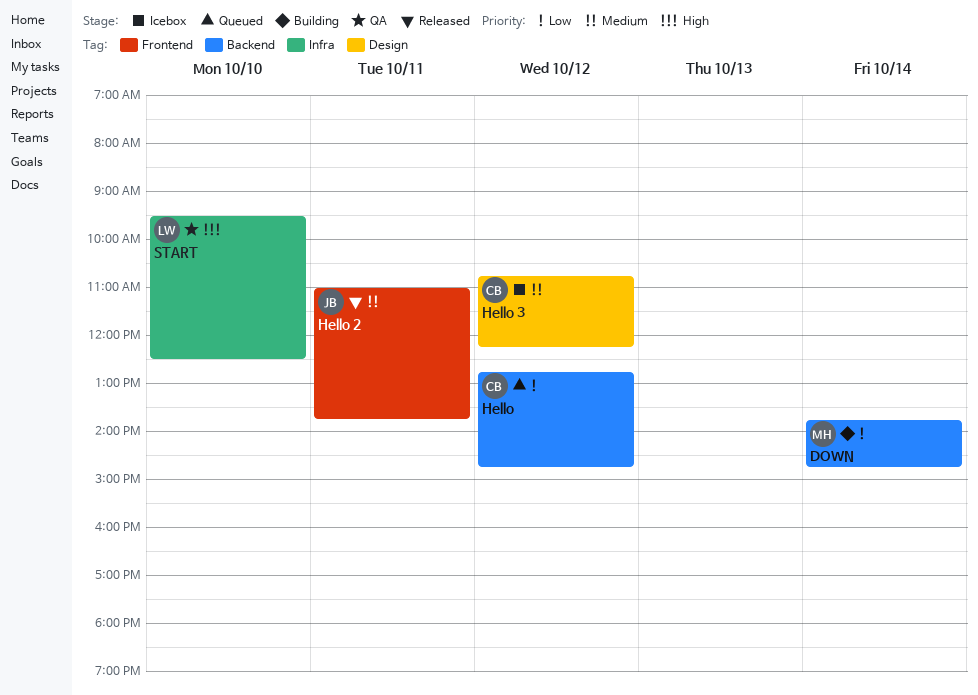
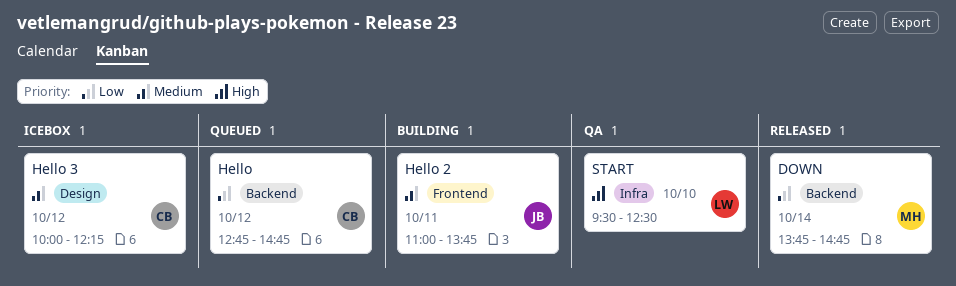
DOWN, status: Building -> Released
Hello 2, status: Released -> Building
Hello 3, begins: 10:45 -> 10:00

